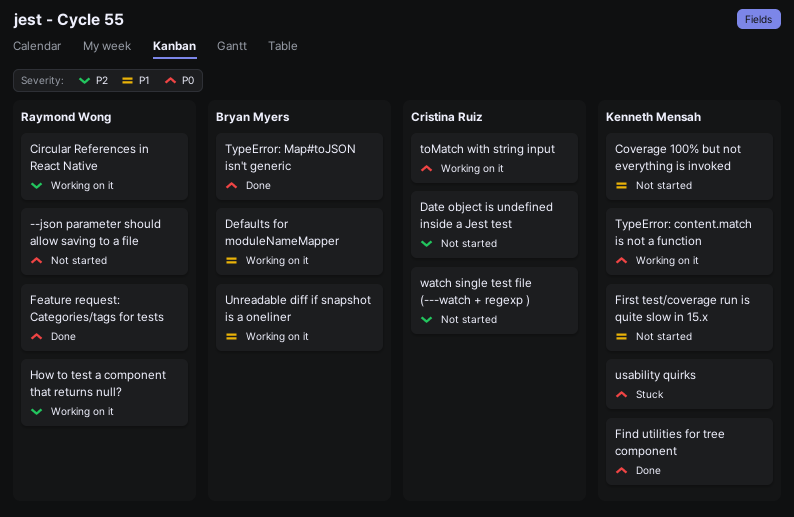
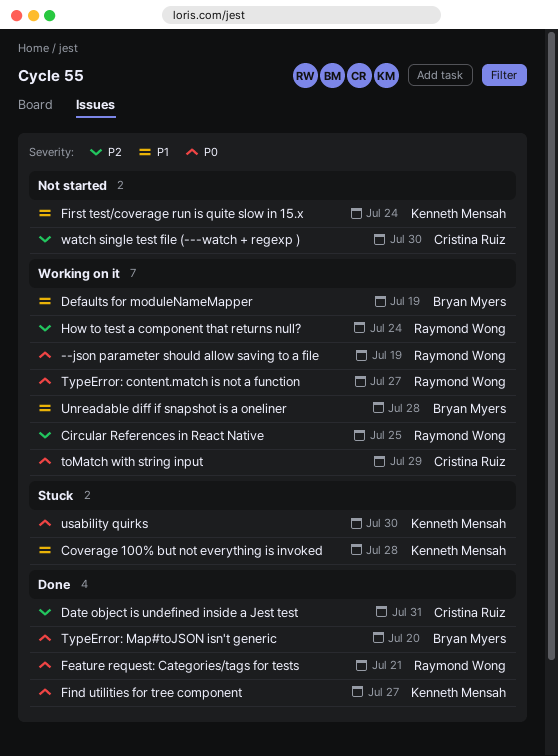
--json parameter should allow saving to a file, status: Not started -> Working on it
Coverage 100% but not everything is invoked, status: Not started -> Stuck
Date object is undefined inside a Jest test, status: Not started -> Done
TypeError: content.match is not a function, owner: Kenneth Mensah -> Raymond Wong

